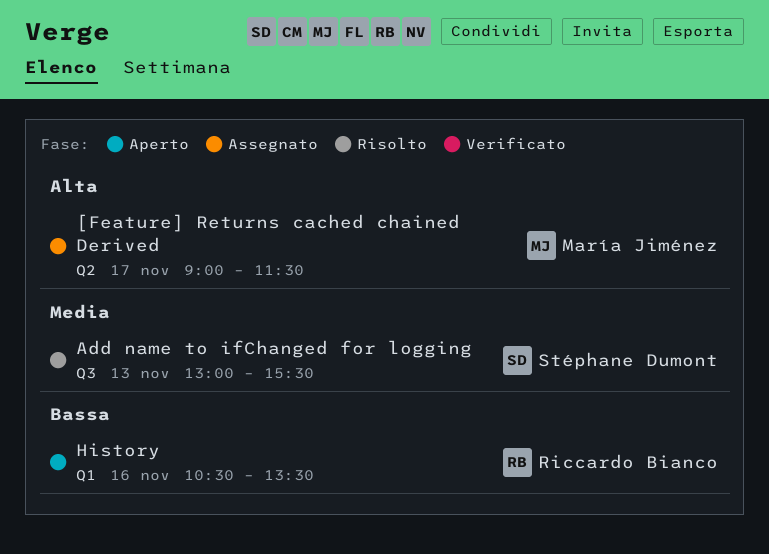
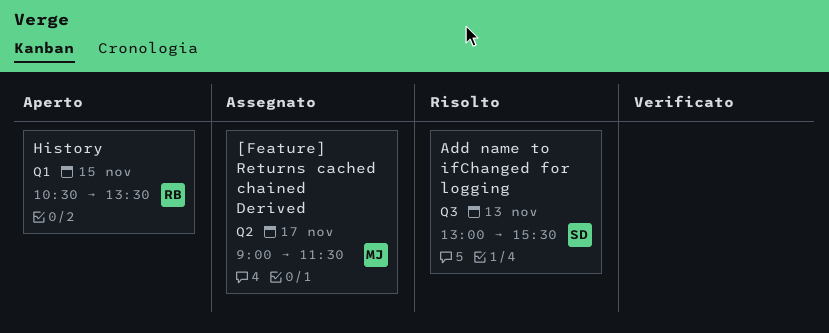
History, day: Nov 16 -> Nov 15

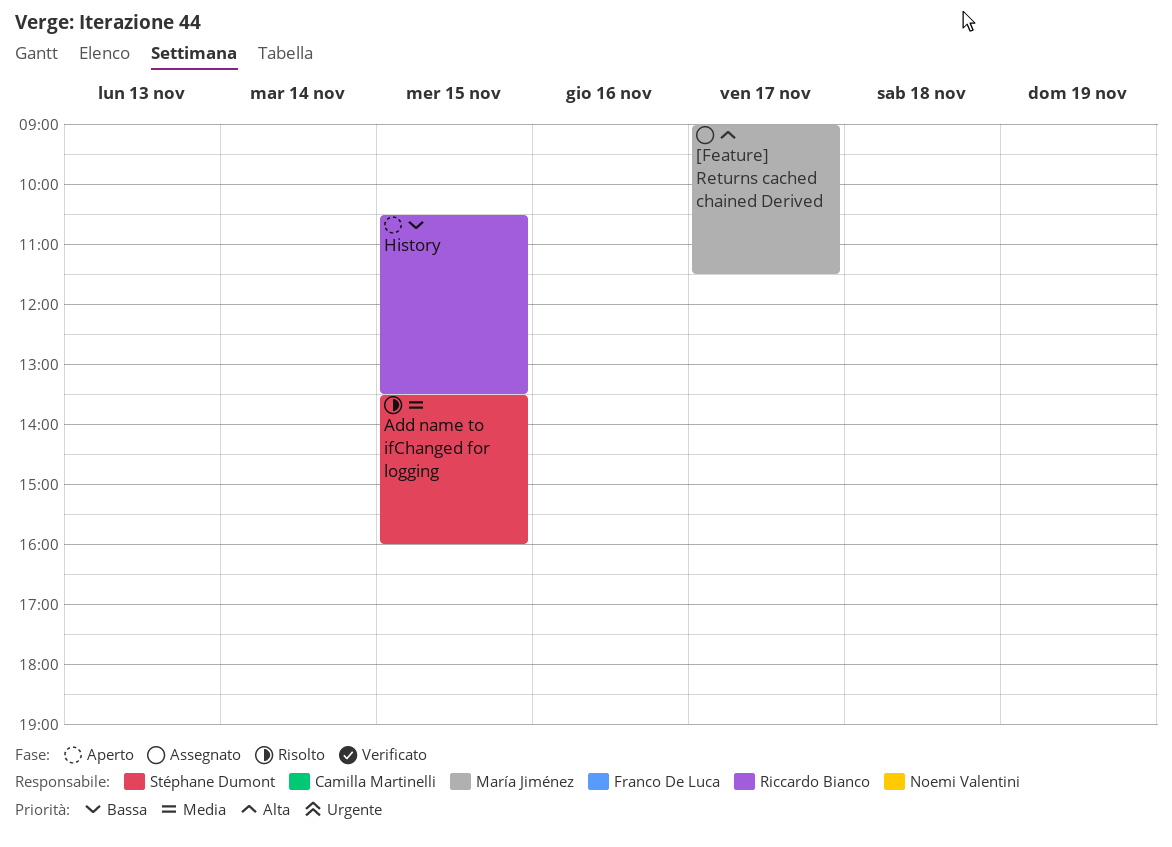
Add name to ifChanged for logging, day: Nov 13 -> Nov 15
Add name to ifChanged for logging, begins: 13:00 -> 13:30
Add name to ifChanged for logging, ends: 15:30 -> 16:00

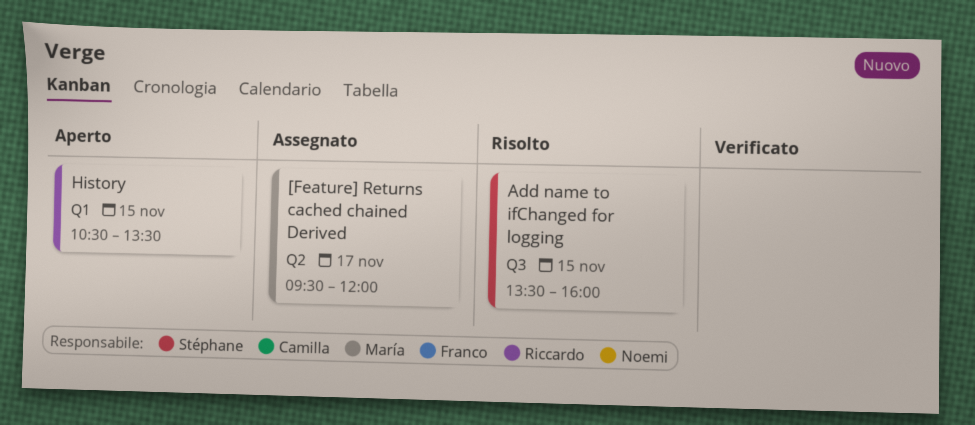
[Feature] Returns cached chained Derived, begins: 09:00 -> 09:30
[Feature] Returns cached chained Derived, ends: 11:30 -> 12:00

